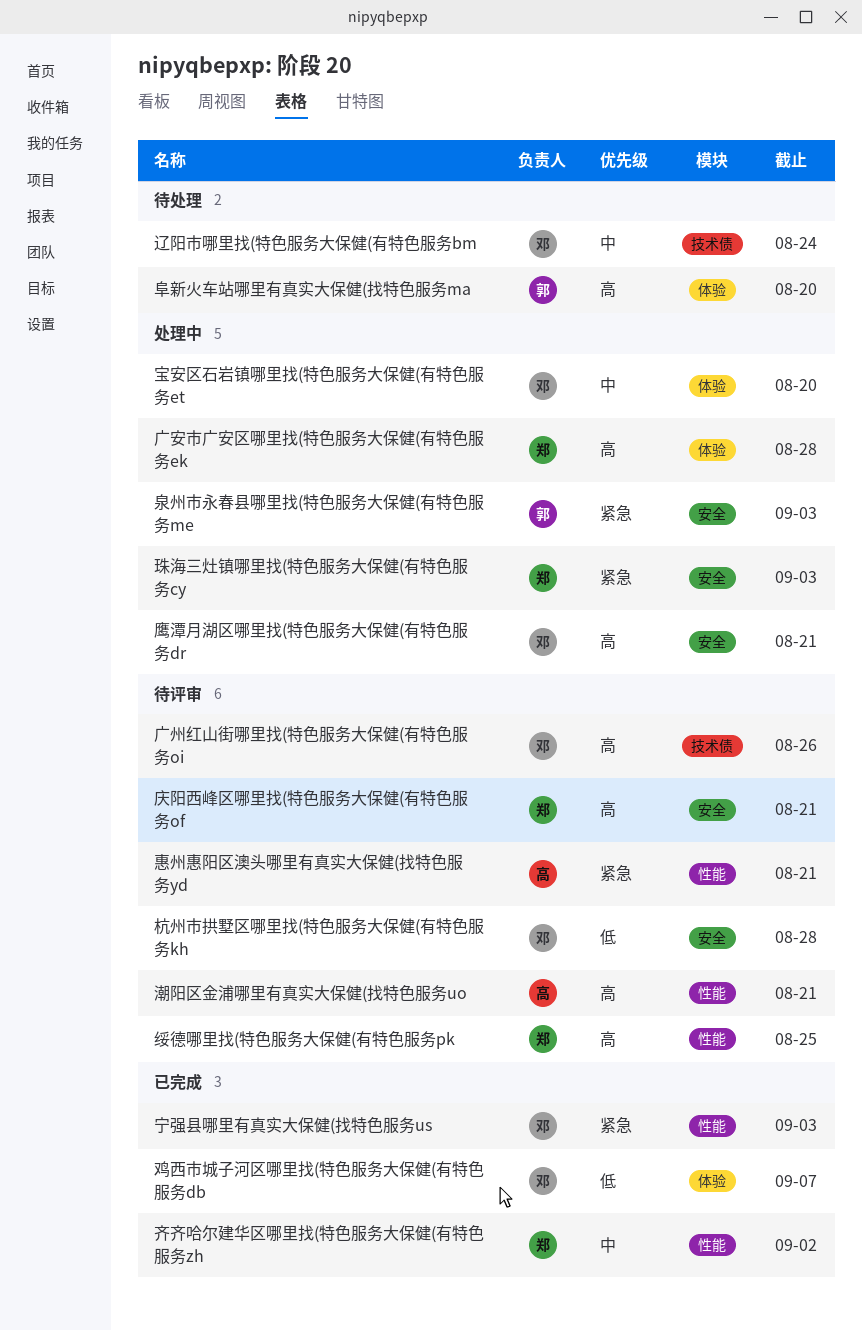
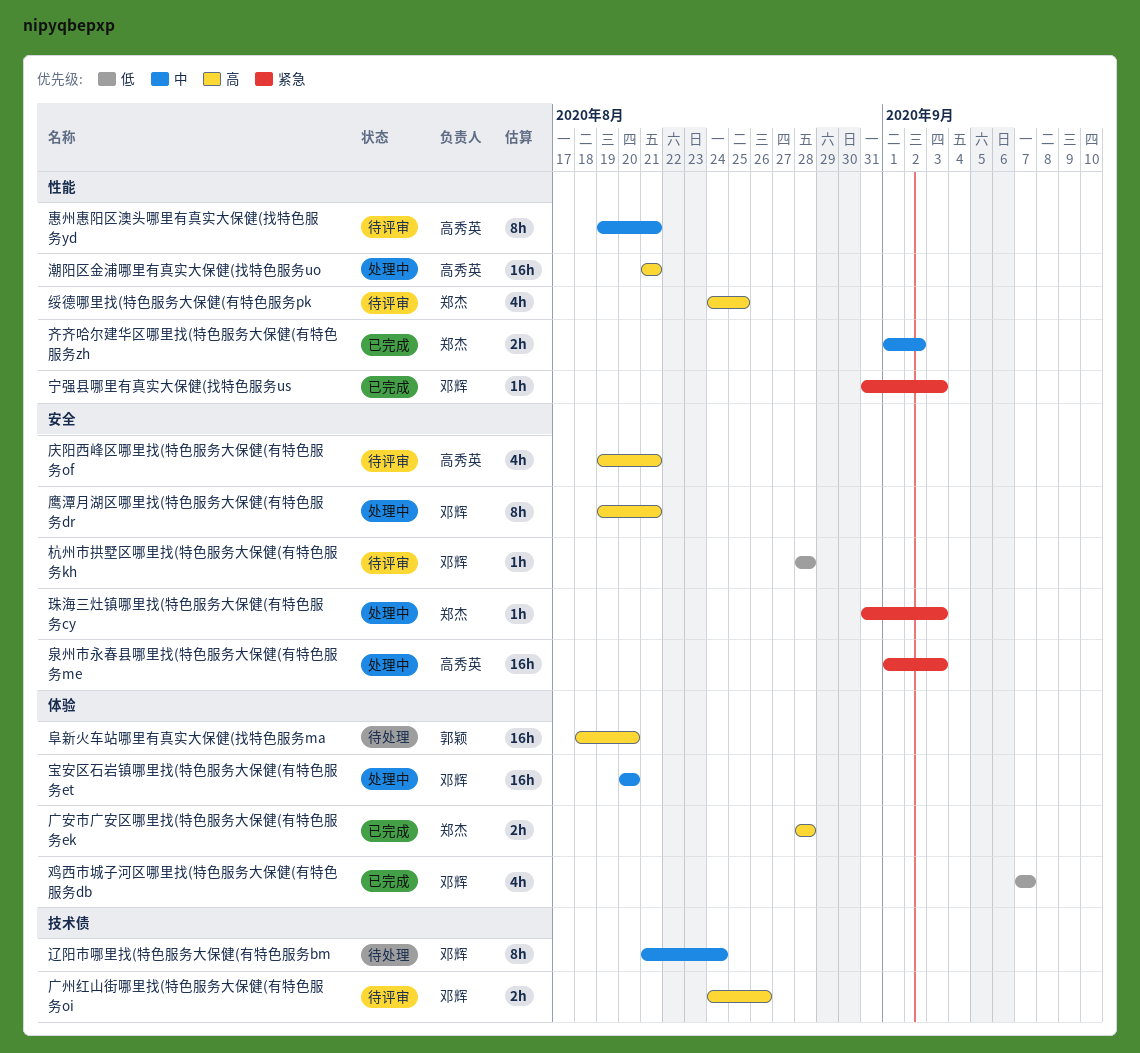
广安市广安区哪里找(特色服务大保健(有特色服务ek, status: 处理中 -> 已完成
庆阳西峰区哪里找(特色服务大保健(有特色服务of, owner: 郑杰 -> 高秀英
惠州惠阳区澳头哪里有真实大保健(找特色服务yd, priority: 紧急 -> 中
泉州市永春县哪里找(特色服务大保健(有特色服务me, owner: 郭颖 -> 高秀英
潮阳区金浦哪里有真实大保健(找特色服务uo, status: 待评审 -> 处理中

